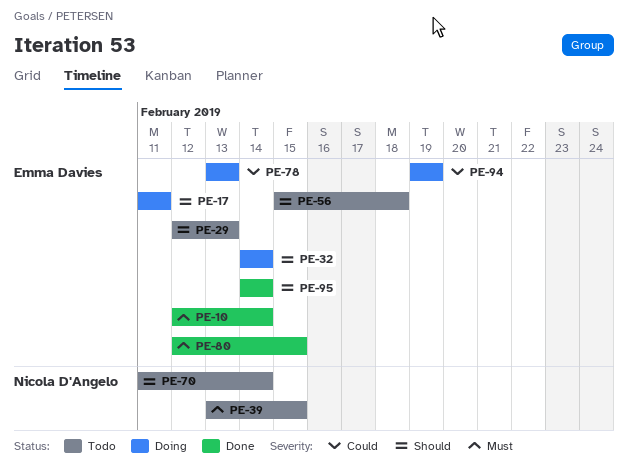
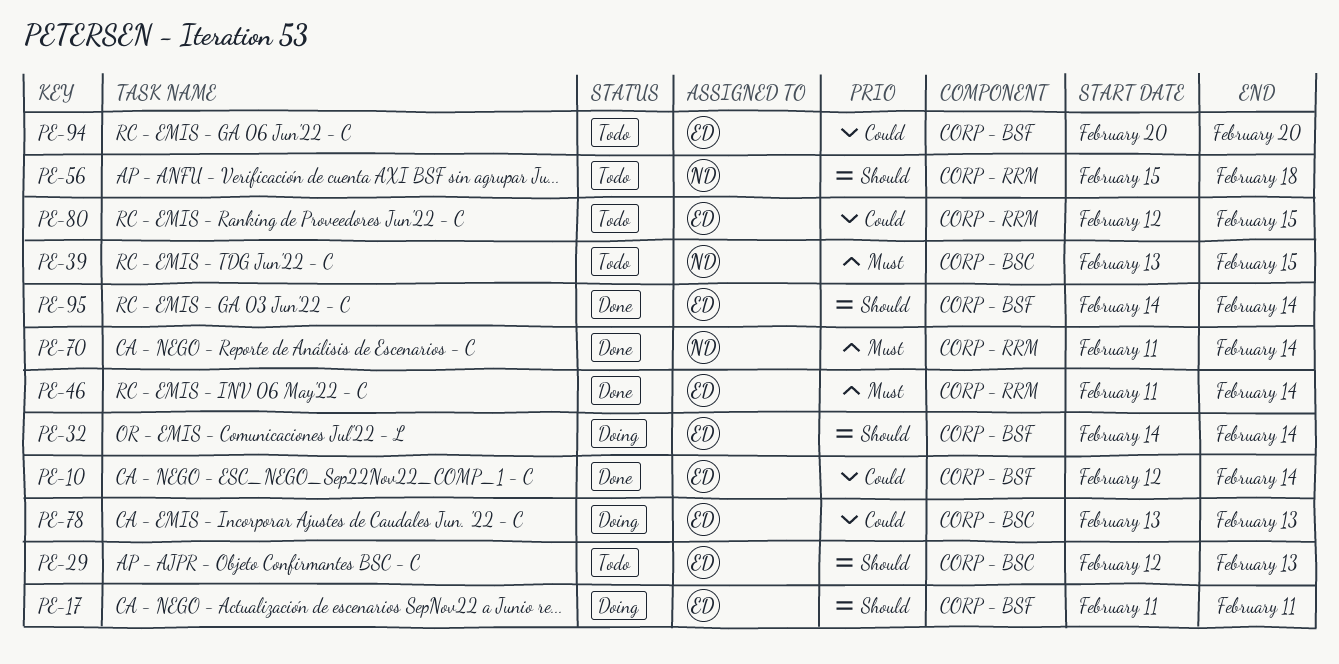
PE-10, priority: Must -> Could
PE-46: none -> present
PE-56, owner: Emma Davies -> Nicola D'Angelo
PE-70, status: Todo -> Done
PE-70, priority: Should -> Must
PE-80, status: Done -> Todo
PE-80, priority: Must -> Could
PE-94, status: Doing -> Todo
PE-94, start: Feb 19 -> Feb 20
PE-94, due: Feb 19 -> Feb 20

